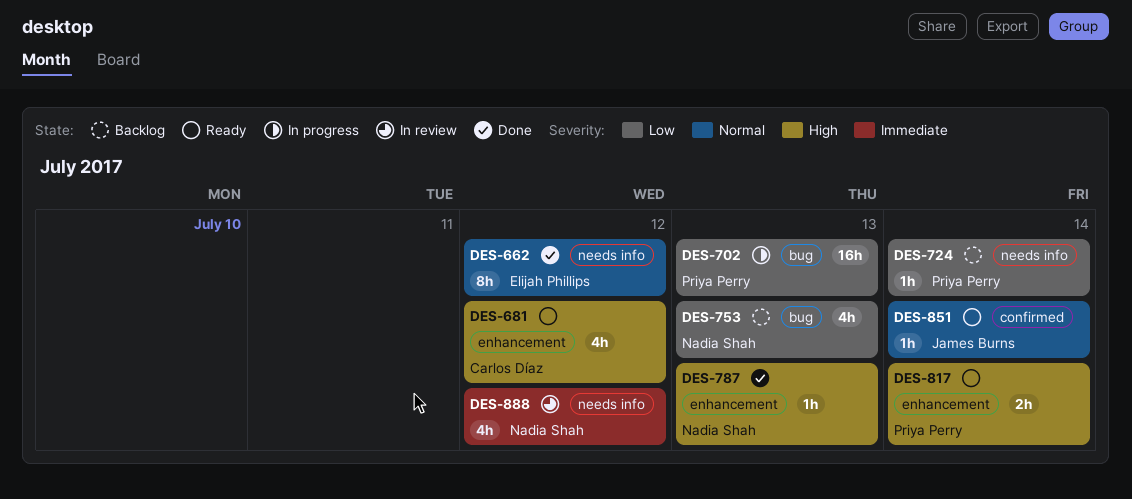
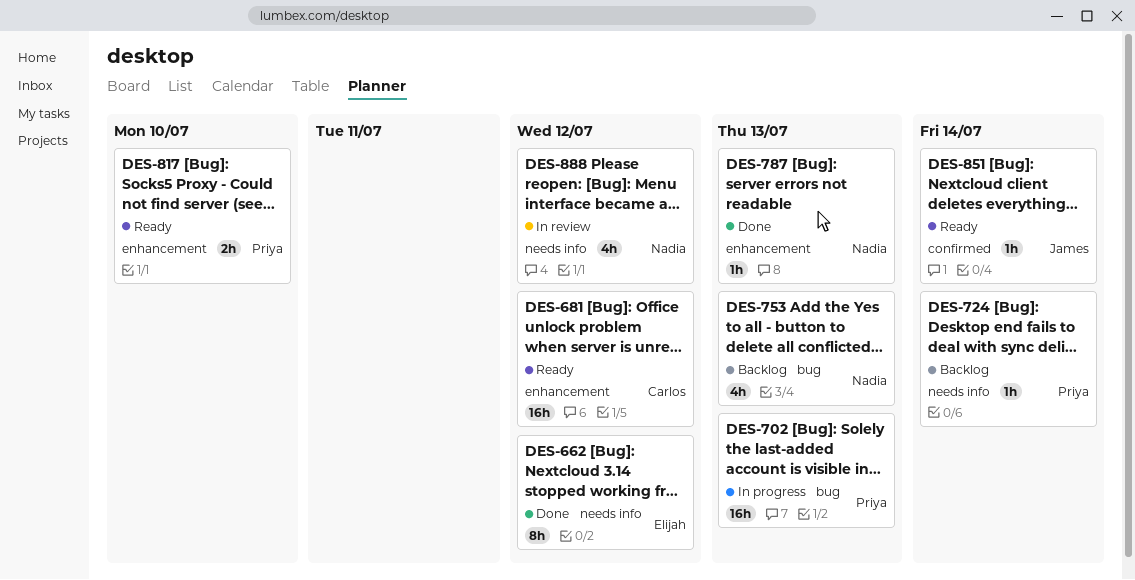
DES-681, estimate: 4h -> 16h
DES-817, due: Jul 14 -> Jul 10

